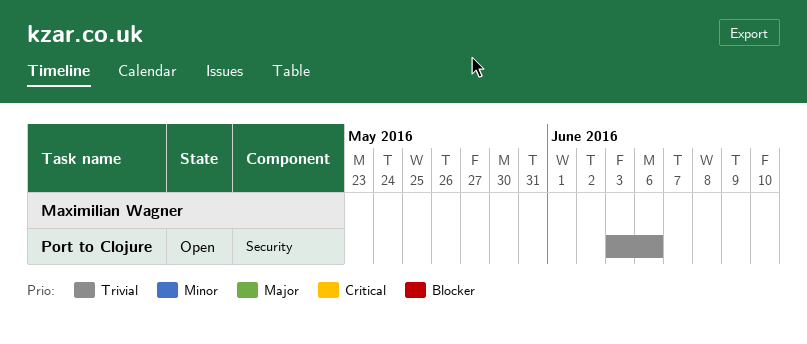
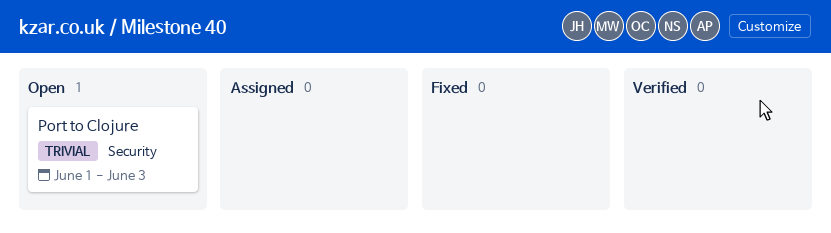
Port to Clojure, start: Jun 3 -> Jun 1
Port to Clojure, due: Jun 6 -> Jun 3

